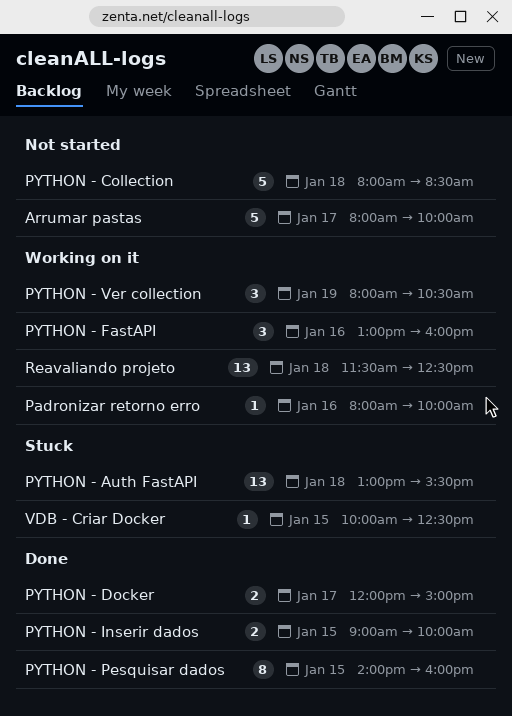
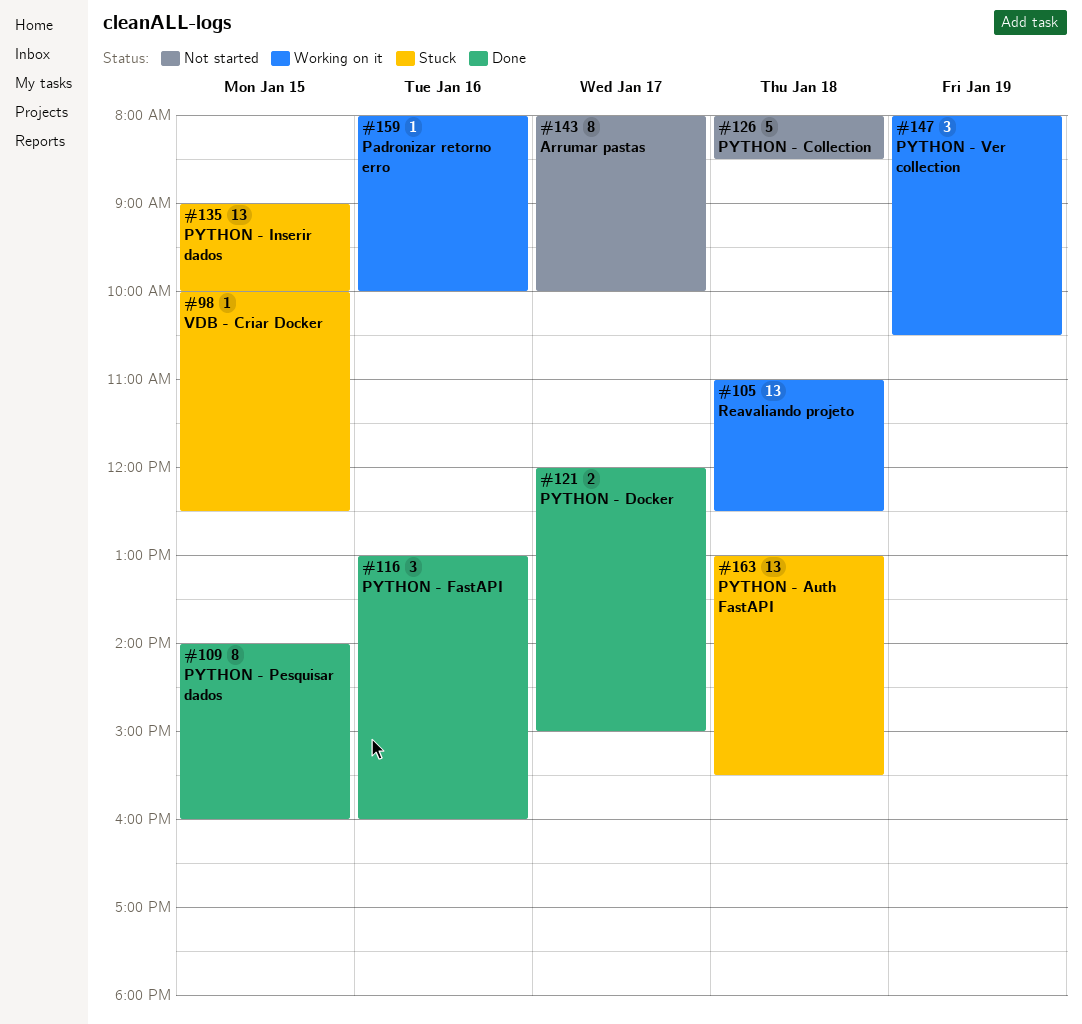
Arrumar pastas, estimate: 5 -> 8
PYTHON - FastAPI, status: Working on it -> Done
PYTHON - Inserir dados, status: Done -> Stuck
PYTHON - Inserir dados, estimate: 2 -> 13
Reavaliando projeto, begins: 11:30 -> 11:00

